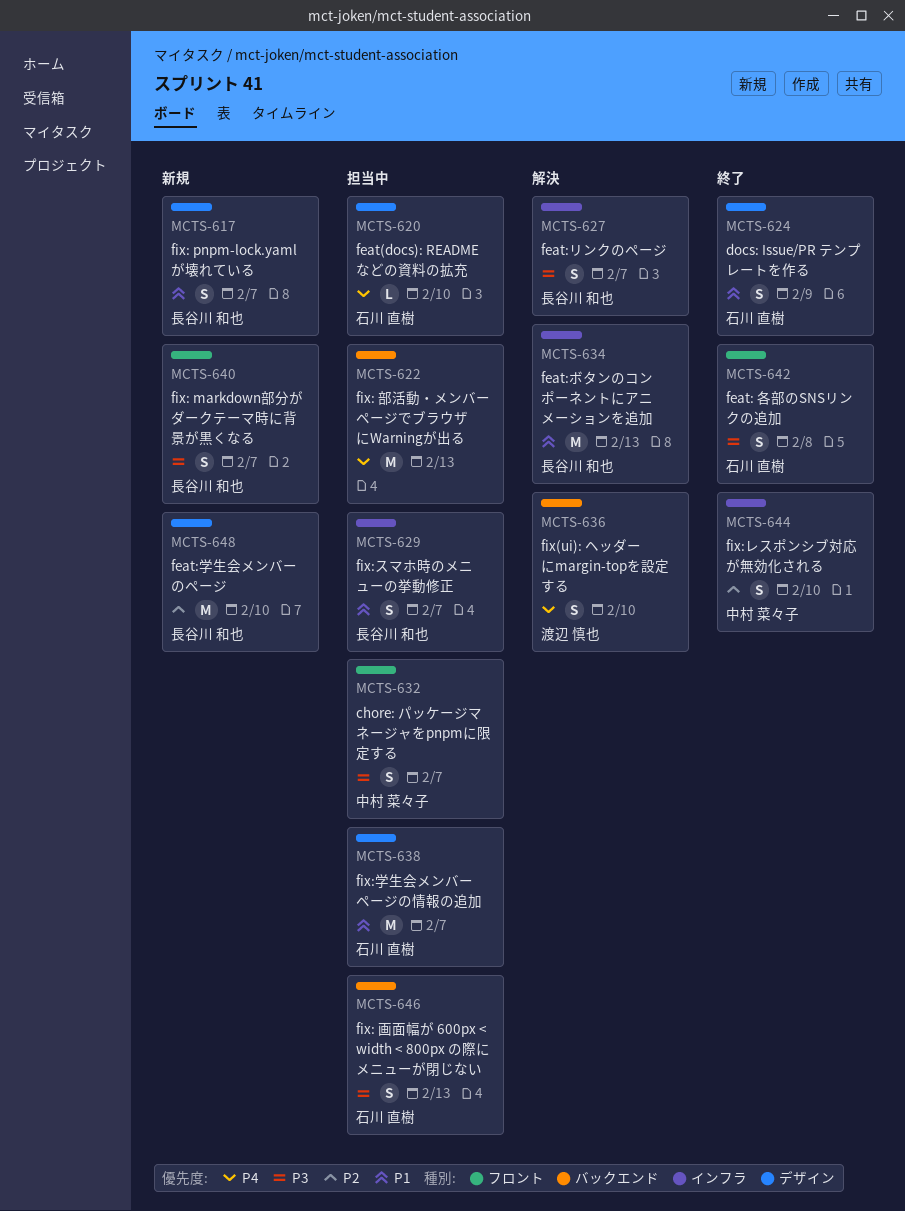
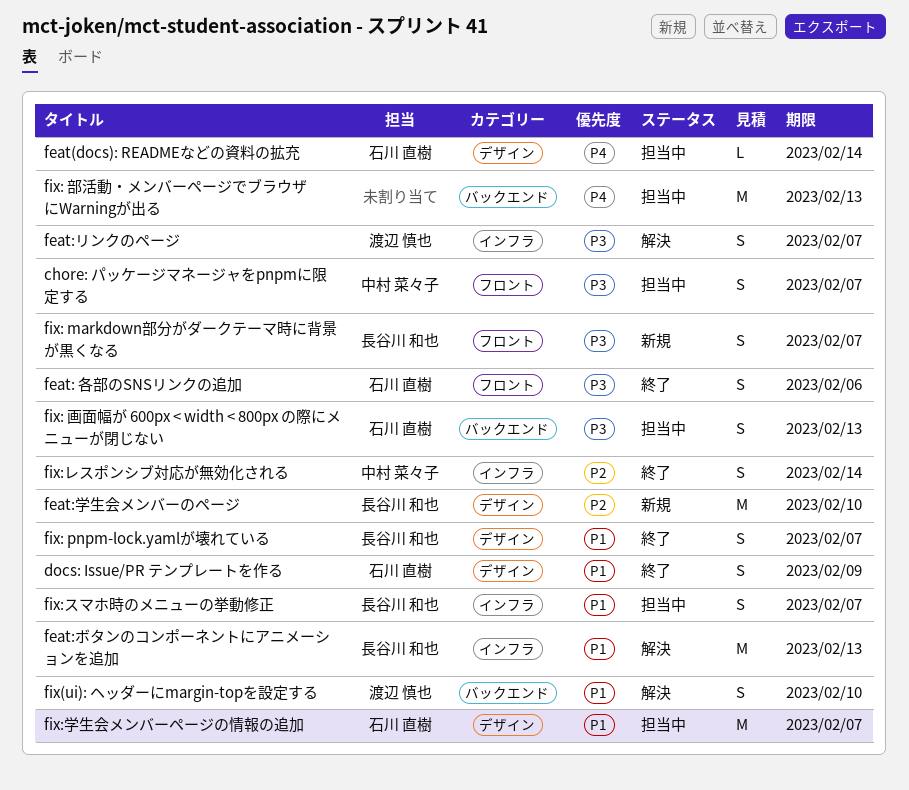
feat(docs): READMEなどの資料の拡充, due: Feb 10 -> Feb 14
feat: 各部のSNSリンクの追加, due: Feb 8 -> Feb 6
feat:リンクのページ, owner: 長谷川 和也 -> 渡辺 慎也
fix(ui): ヘッダーにmargin-topを設定する, priority: P4 -> P1
fix: pnpm-lock.yamlが壊れている, status: 新規 -> 終了
fix:レスポンシブ対応が無効化される, due: Feb 10 -> Feb 14

